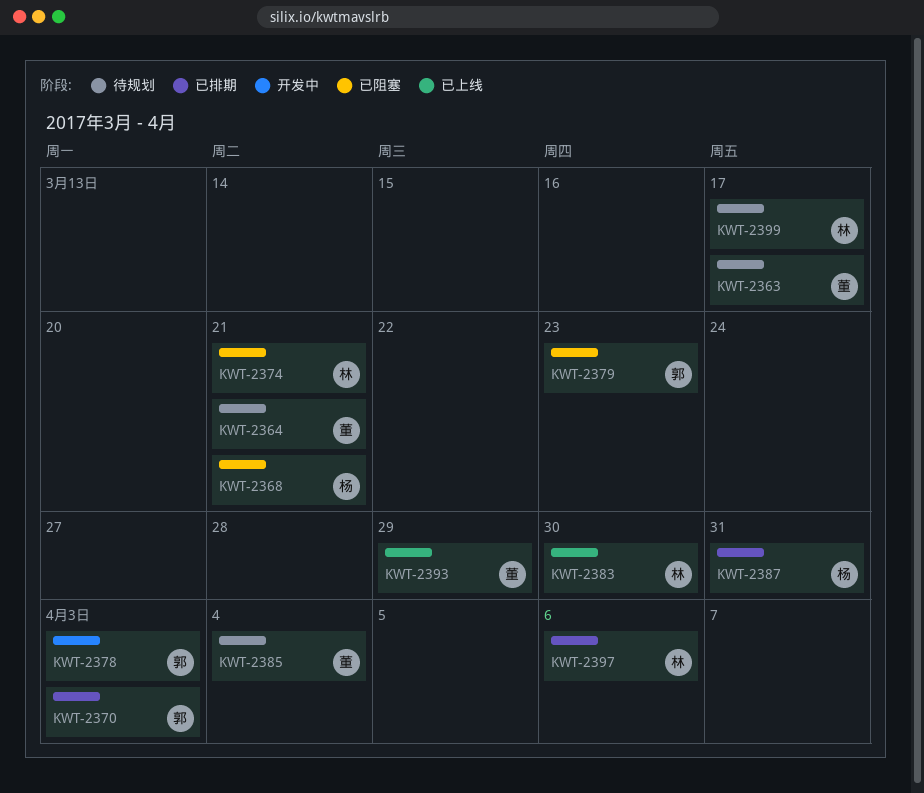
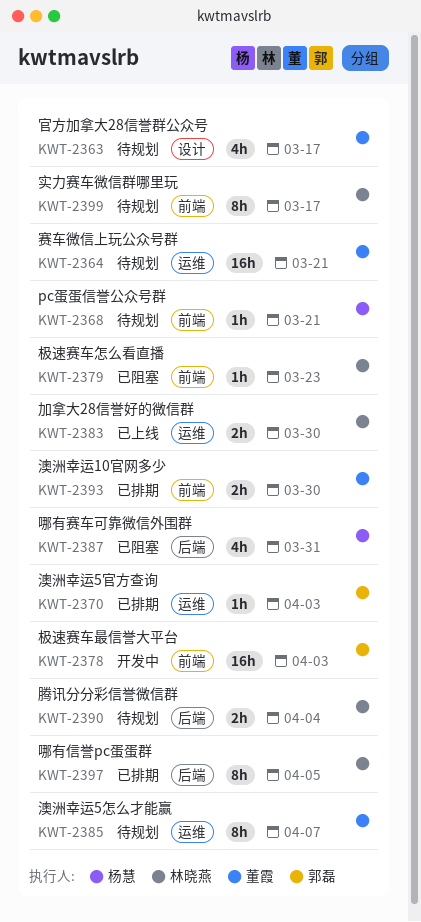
KWT-2368, status: 已阻塞 -> 待规划
KWT-2374: present -> none
KWT-2379, owner: 郭磊 -> 林晓燕
KWT-2385, due: Apr 4 -> Apr 7
KWT-2387, status: 已排期 -> 已阻塞
KWT-2390: none -> present
KWT-2393, status: 已上线 -> 已排期
KWT-2393, due: Mar 29 -> Mar 30
KWT-2397, due: Apr 6 -> Apr 5

